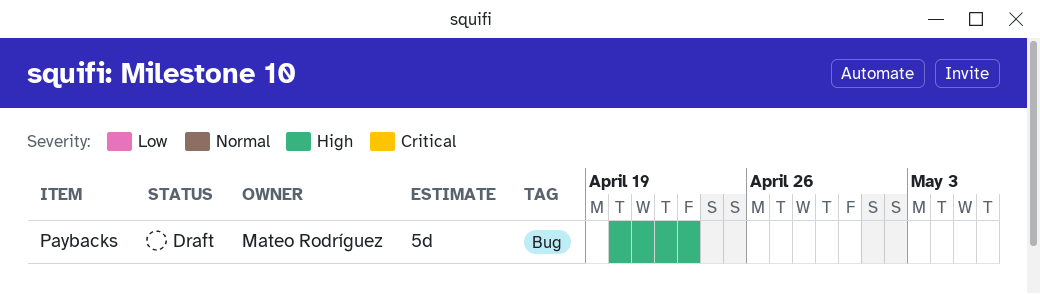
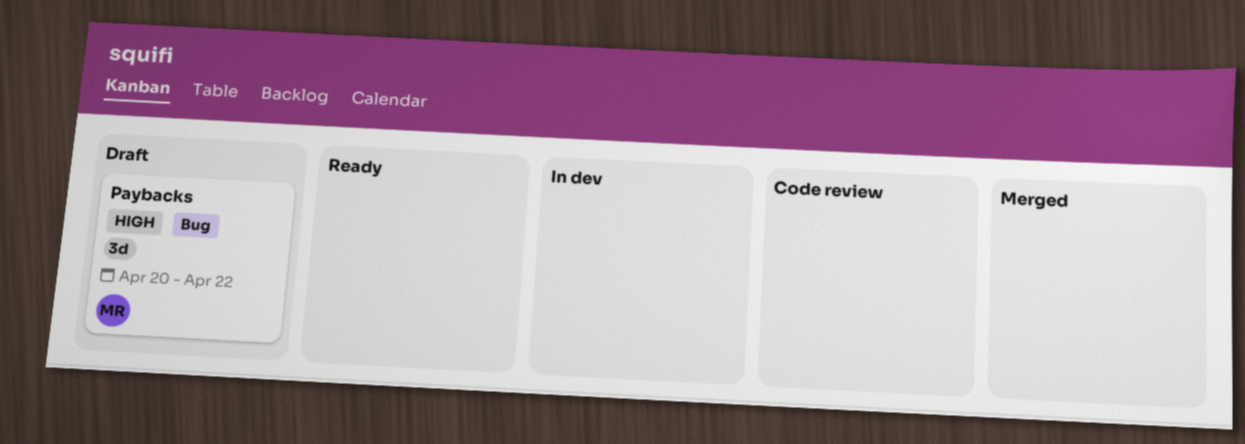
Paybacks, estimate: 5d -> 3d
Paybacks, due: Apr 23 -> Apr 22

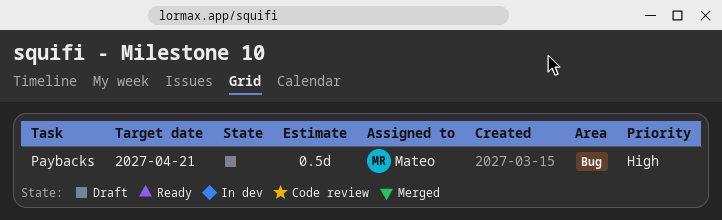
Paybacks, estimate: 3d -> 0.5d
Paybacks, due: Apr 22 -> Apr 21

